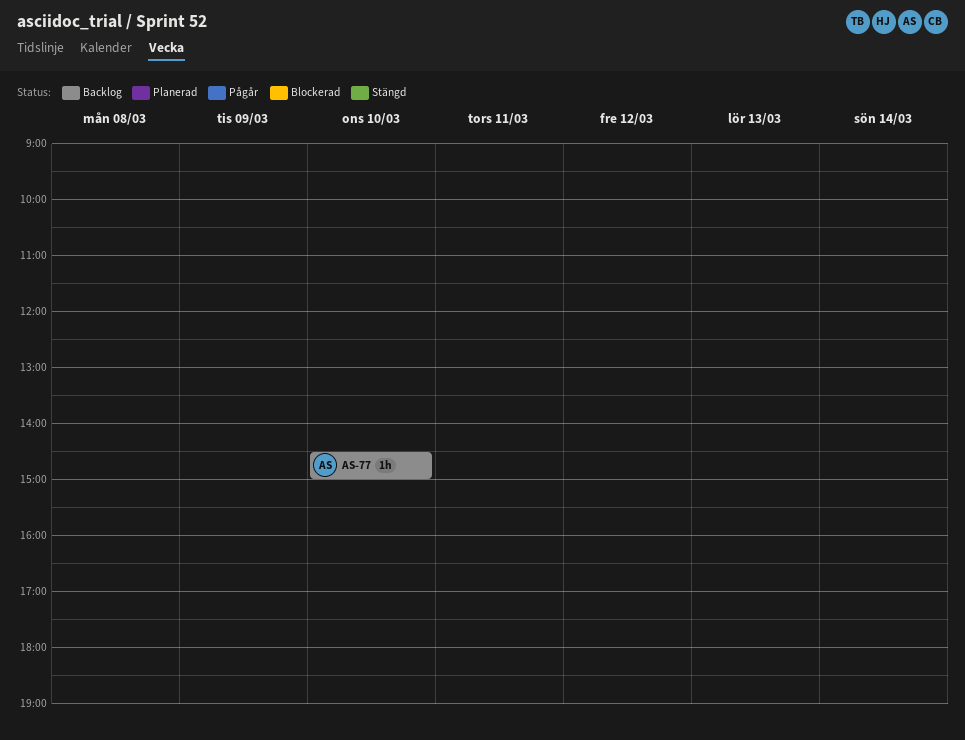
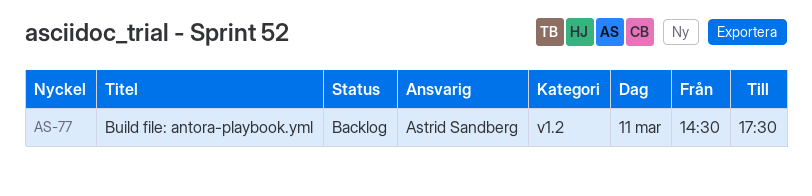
AS-77, day: Mar 10 -> Mar 11
AS-77, ends: 15:00 -> 17:30

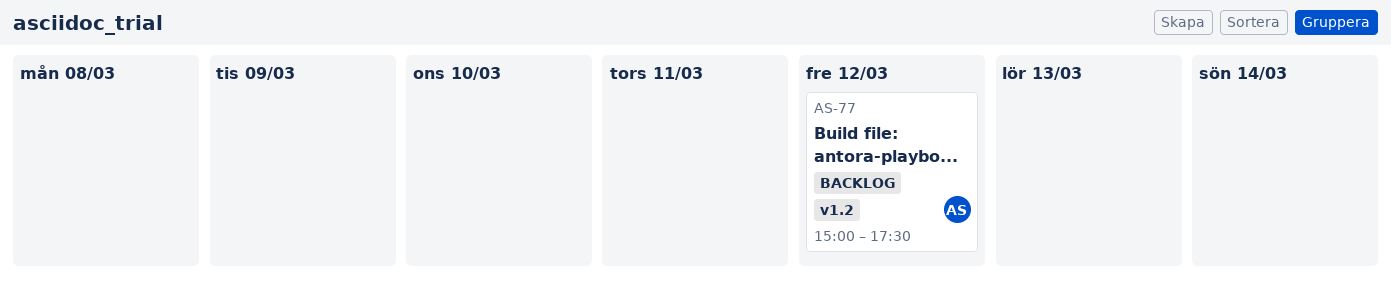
AS-77, day: Mar 11 -> Mar 12
AS-77, begins: 14:30 -> 15:00

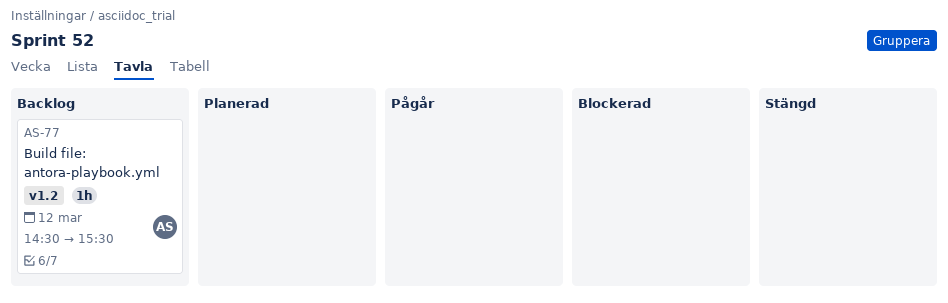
AS-77, begins: 15:00 -> 14:30
AS-77, ends: 17:30 -> 15:30

